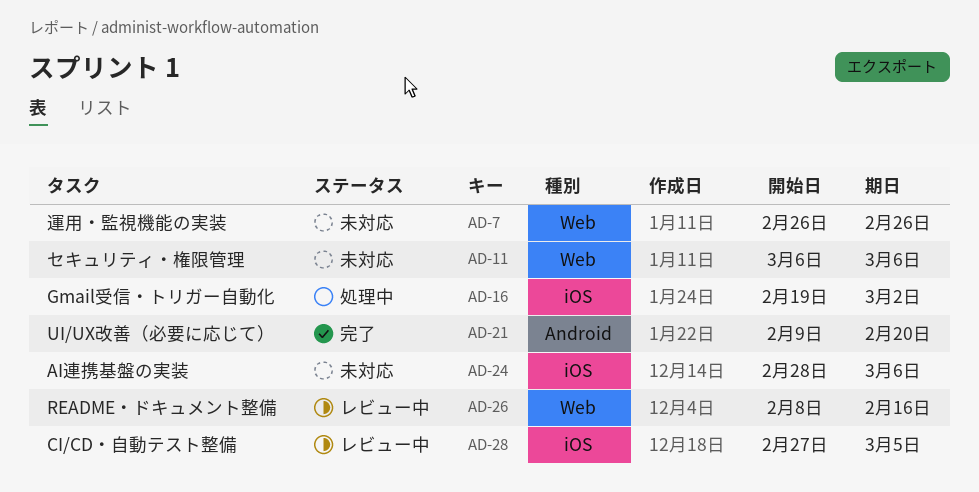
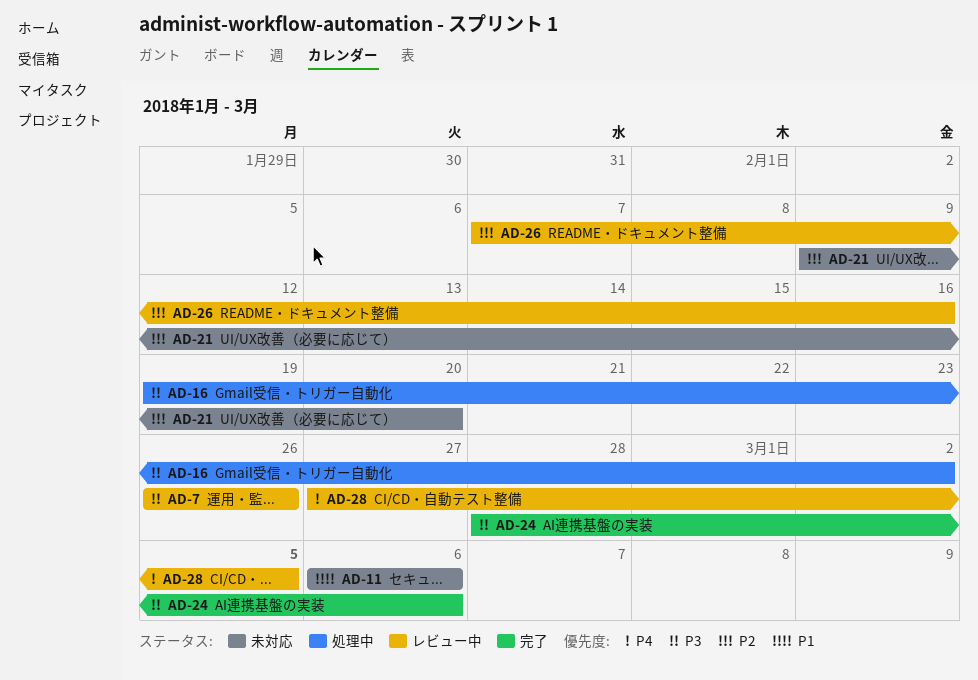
AD-7, status: 未対応 -> レビュー中
AD-21, status: 完了 -> 未対応
AD-24, status: 未対応 -> 完了
AD-26, start: Feb 8 -> Feb 7

